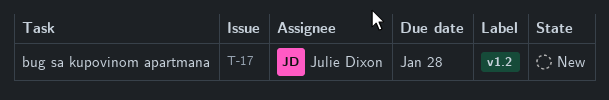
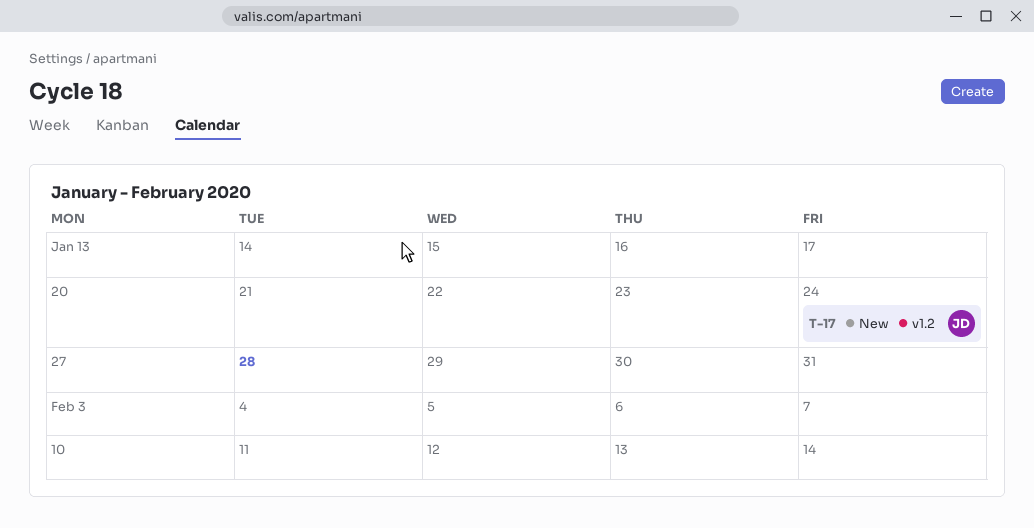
T-17, due: Jan 28 -> Jan 24

